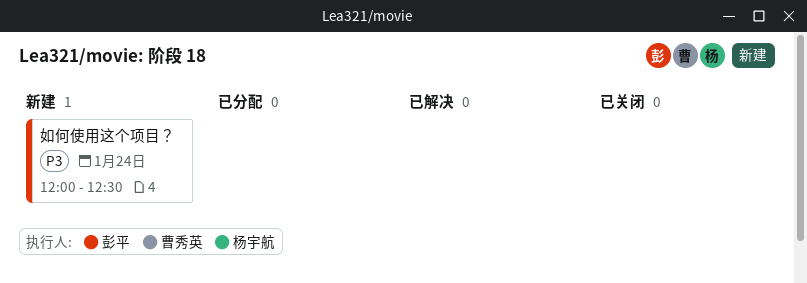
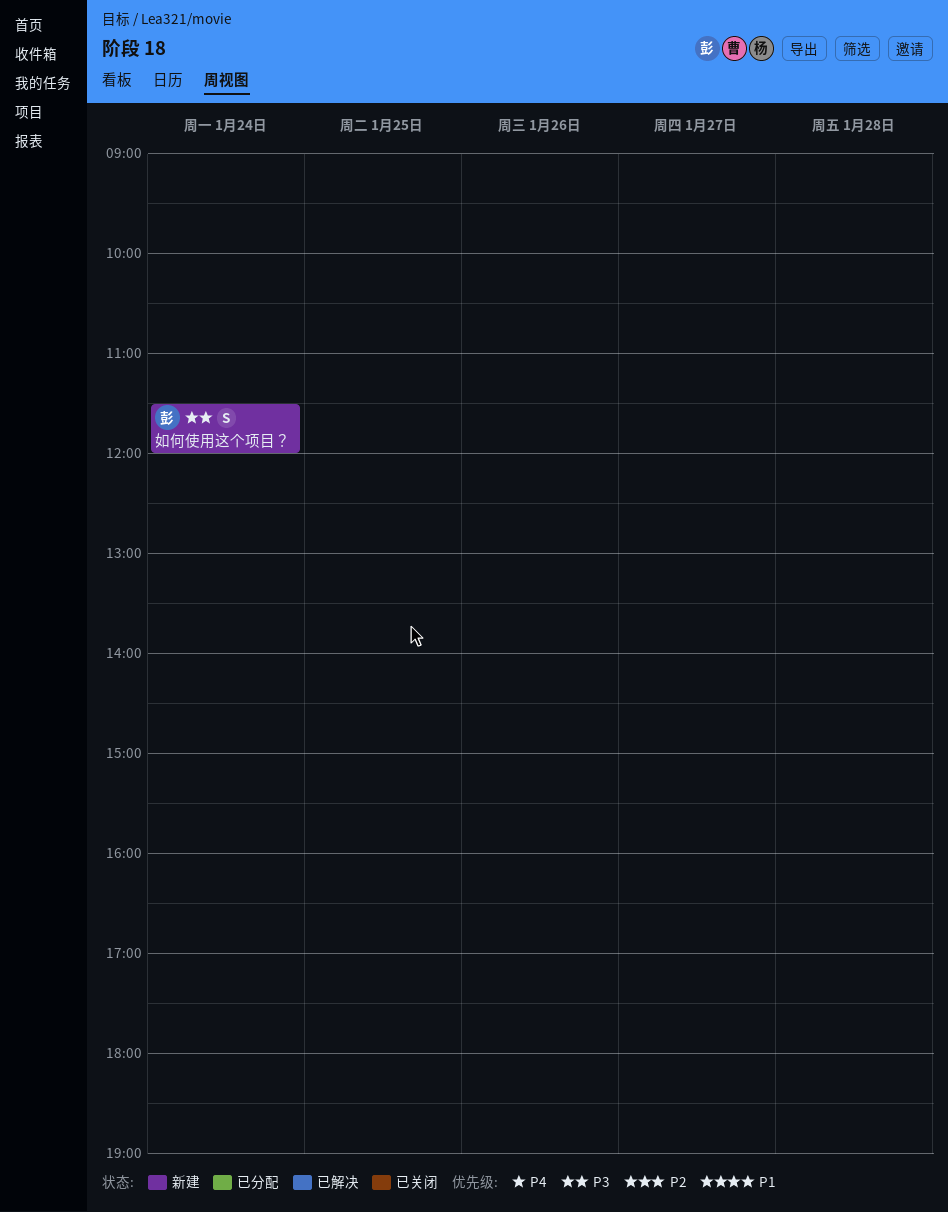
如何使用这个项目？, begins: 12:00 -> 11:30
如何使用这个项目？, ends: 12:30 -> 12:00

